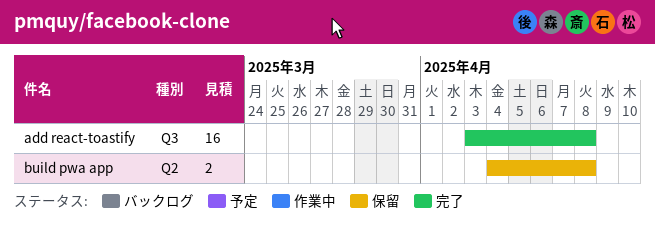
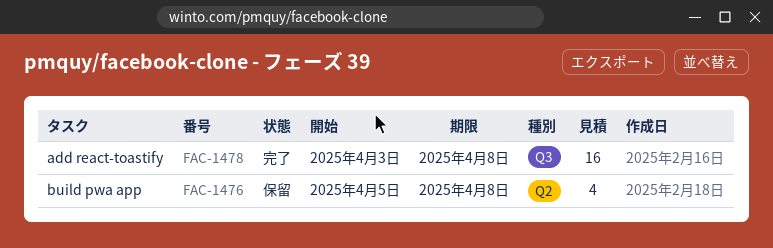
build pwa app, estimate: 2 -> 4
build pwa app, start: Apr 4 -> Apr 5

